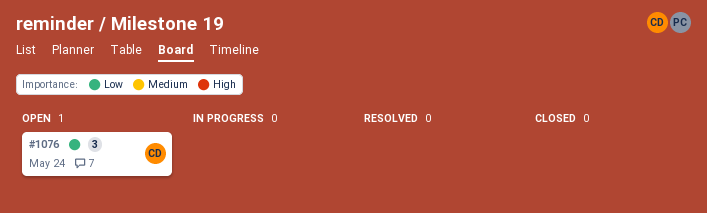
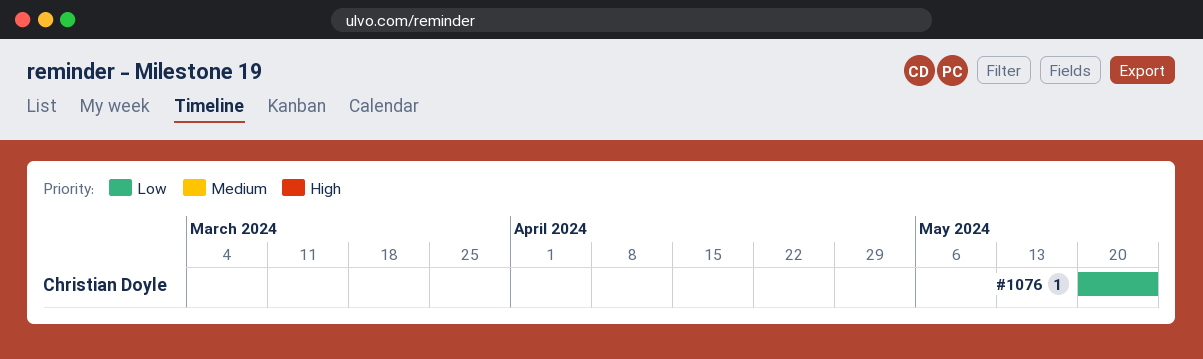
#1076, estimate: 3 -> 1

